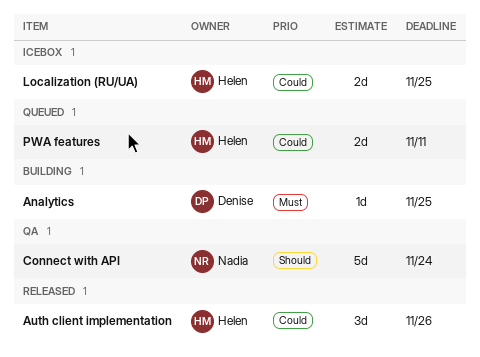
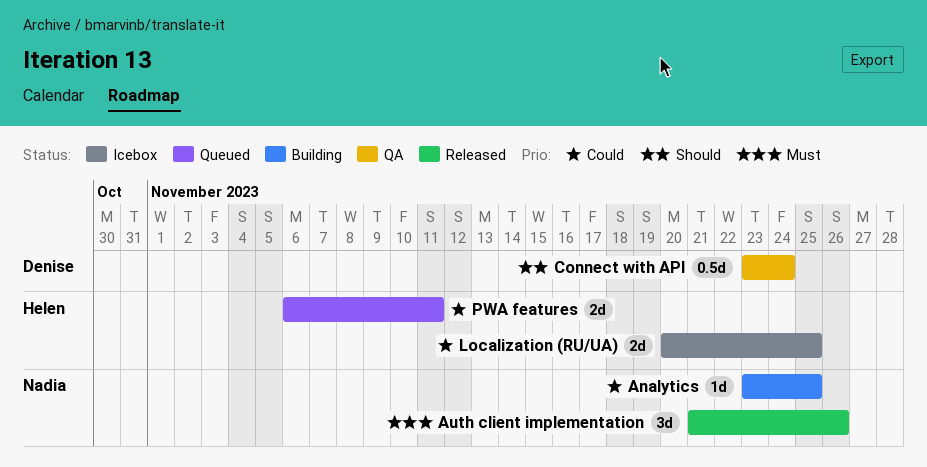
Analytics, owner: Denise -> Nadia
Analytics, priority: Must -> Could
Auth client implementation, owner: Helen -> Nadia
Auth client implementation, priority: Could -> Must
Connect with API, owner: Nadia -> Denise
Connect with API, estimate: 5d -> 0.5d

